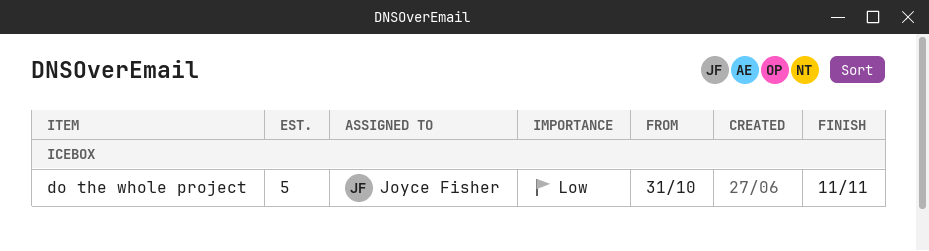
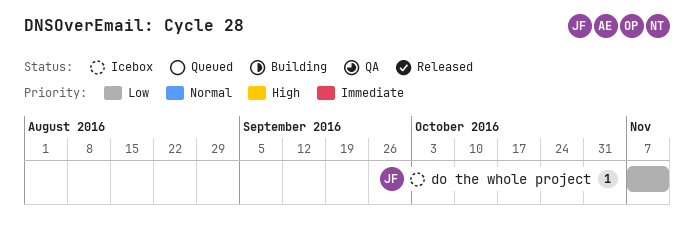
do the whole project, estimate: 5 -> 1
do the whole project, start: Oct 31 -> Nov 7

